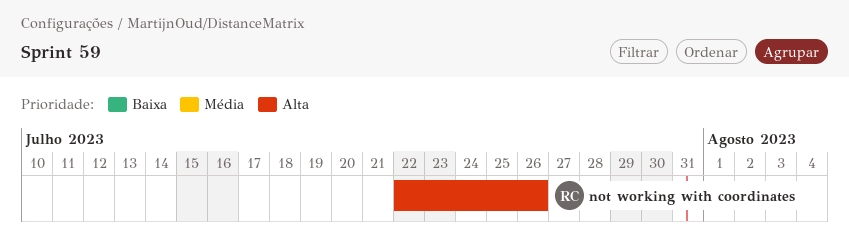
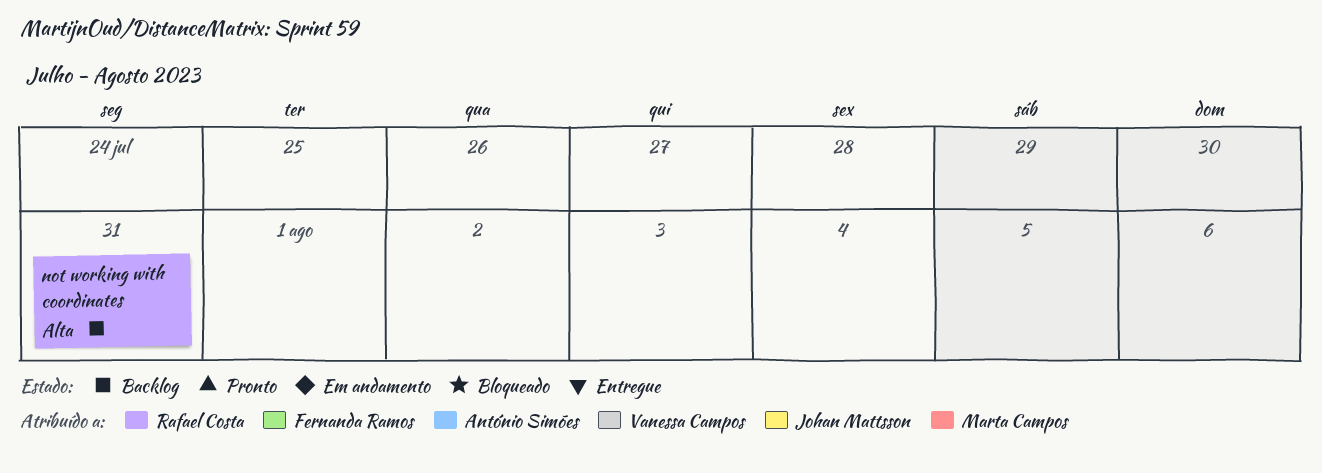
not working with coordinates, due: Jul 26 -> Jul 31

